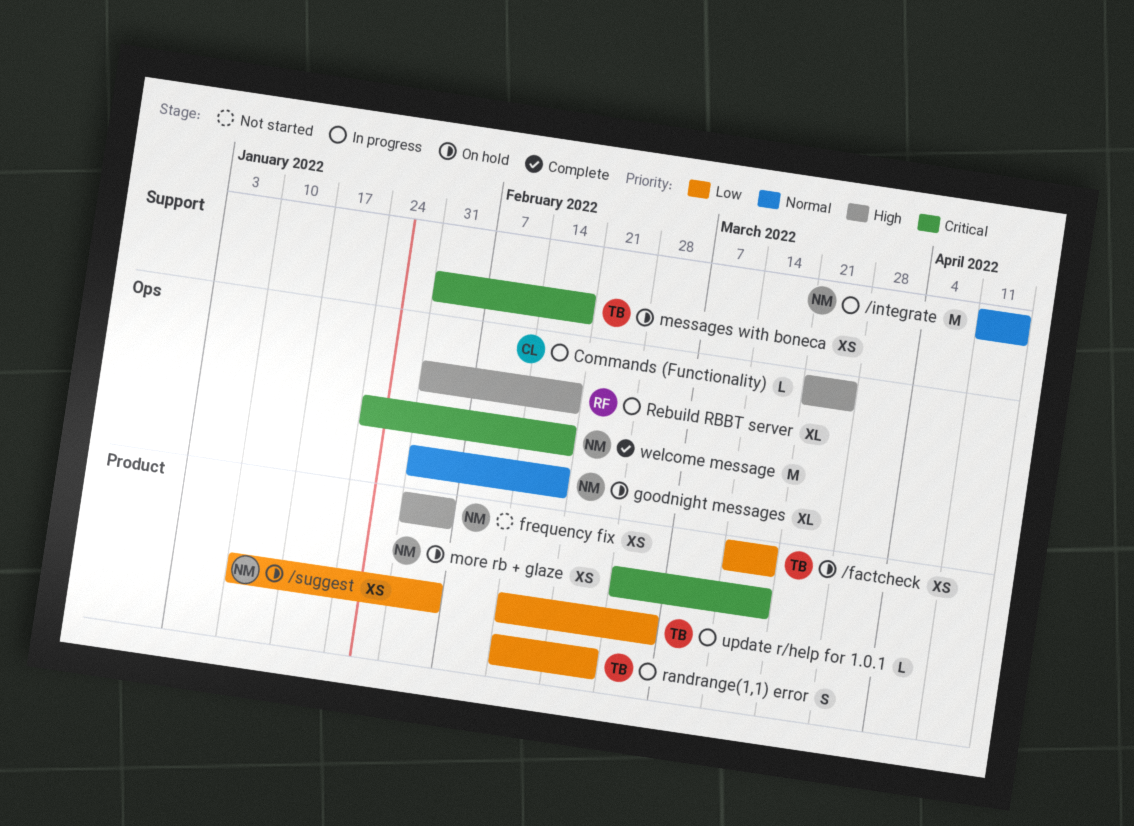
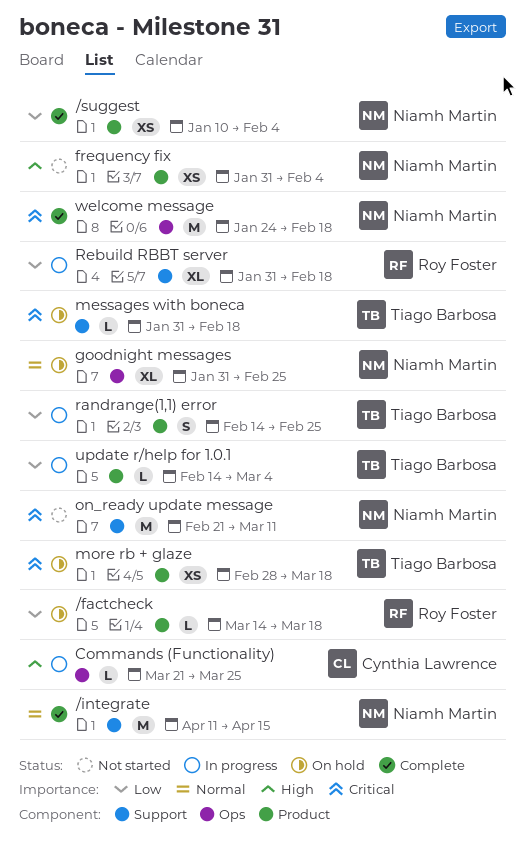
/factcheck, owner: Tiago Barbosa -> Roy Foster
/factcheck, estimate: XS -> L
/integrate, status: In progress -> Complete
/suggest, status: On hold -> Complete
goodnight messages, due: Feb 18 -> Feb 25
messages with boneca, estimate: XS -> L
more rb + glaze, owner: Niamh Martin -> Tiago Barbosa
on_ready update message: none -> present
Rebuild RBBT server, priority: High -> Low
Rebuild RBBT server, label: Ops -> Support

